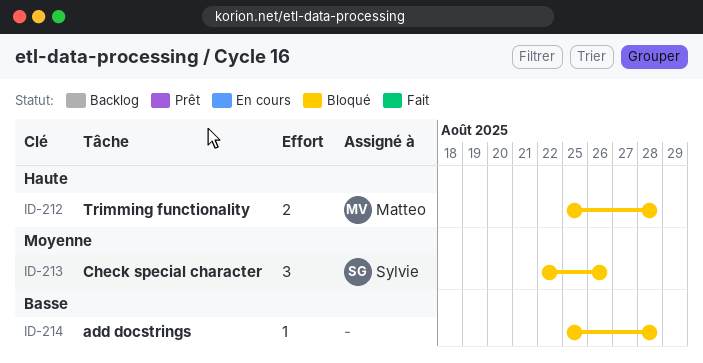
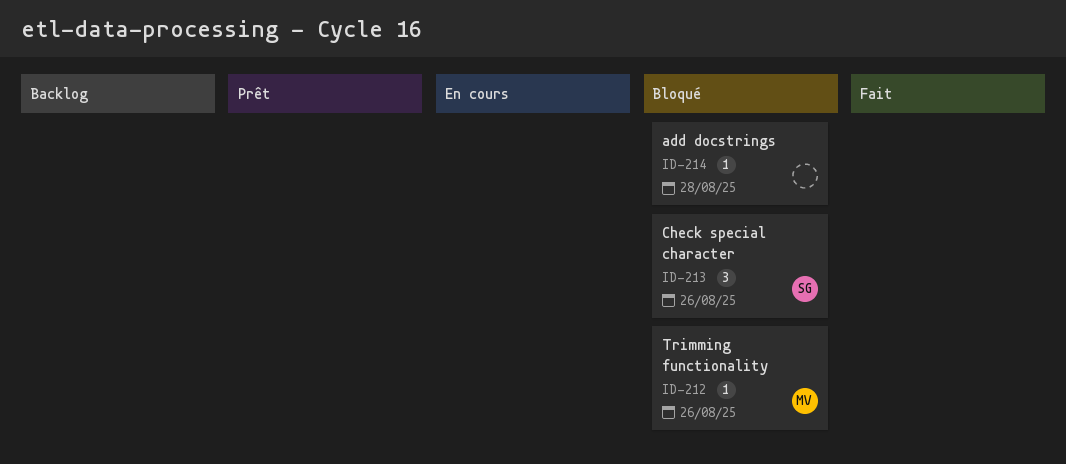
ID-212, estimate: 2 -> 1
ID-212, due: Aug 28 -> Aug 26

